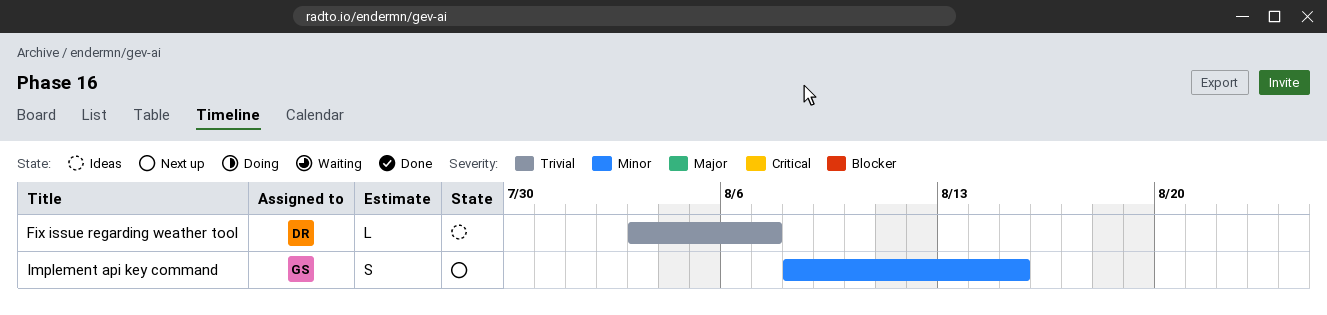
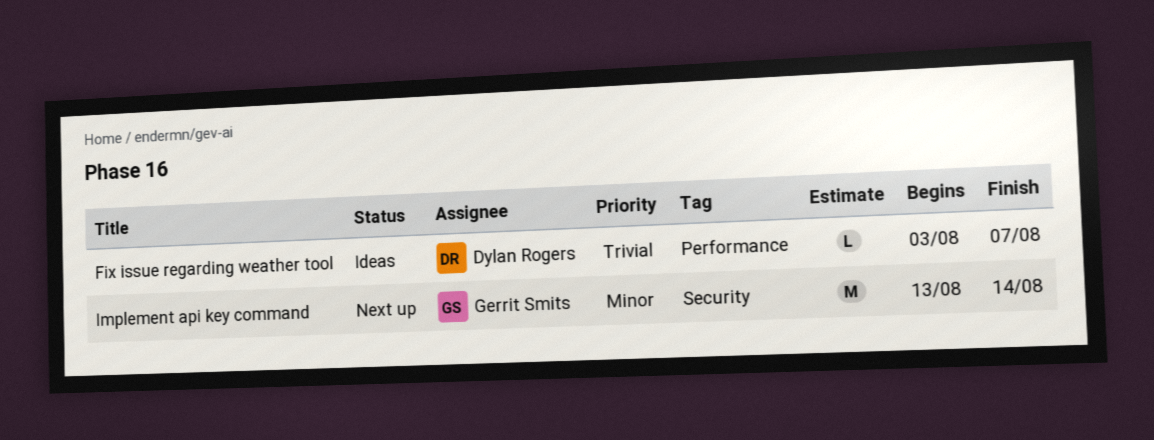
Implement api key command, estimate: S -> M
Implement api key command, start: Aug 8 -> Aug 13
Implement api key command, due: Aug 15 -> Aug 14

